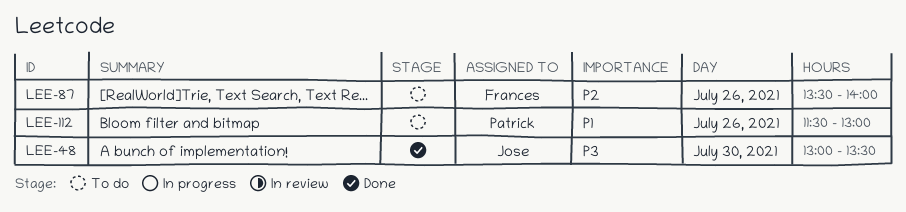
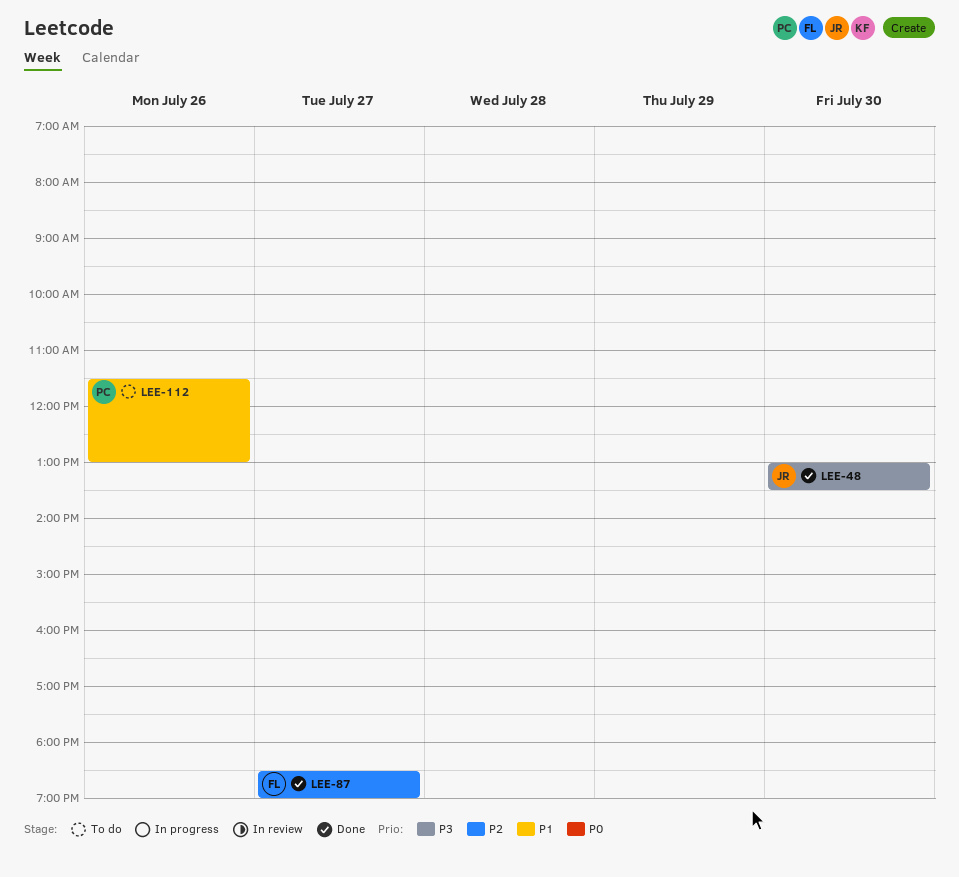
LEE-87, status: To do -> Done
LEE-87, day: Jul 26 -> Jul 27
LEE-87, begins: 13:30 -> 18:30
LEE-87, ends: 14:00 -> 19:00

